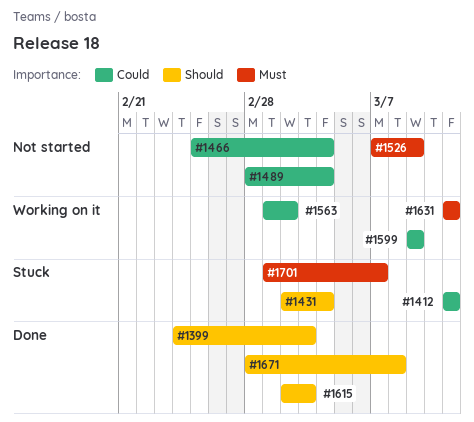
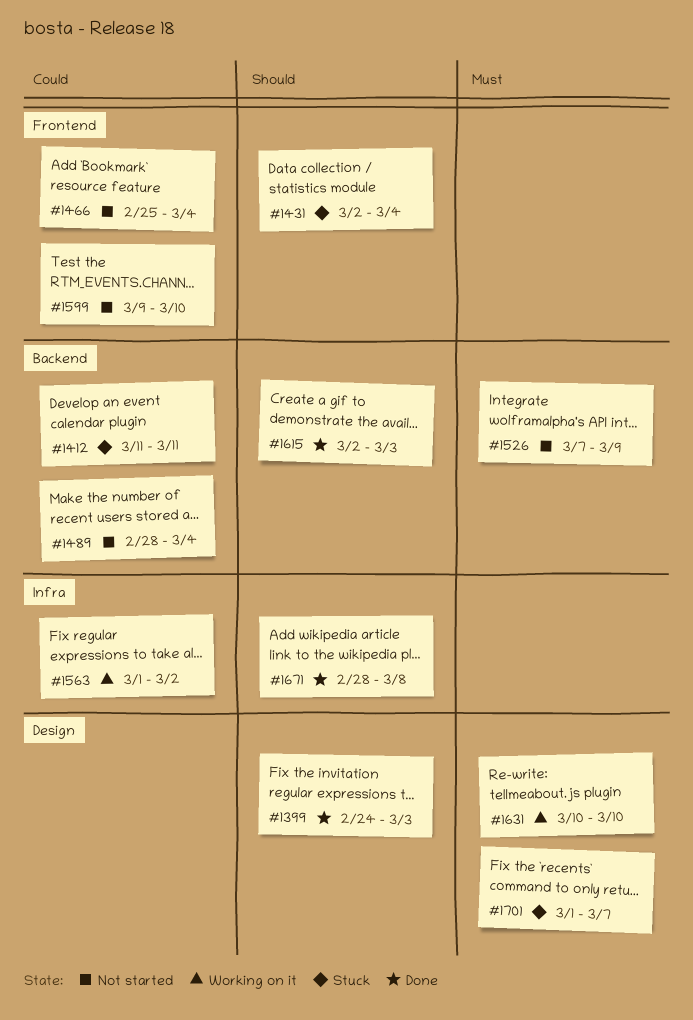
#1599, status: Working on it -> Not started
#1599, due: Mar 9 -> Mar 10
#1631, start: Mar 11 -> Mar 10
#1631, due: Mar 11 -> Mar 10

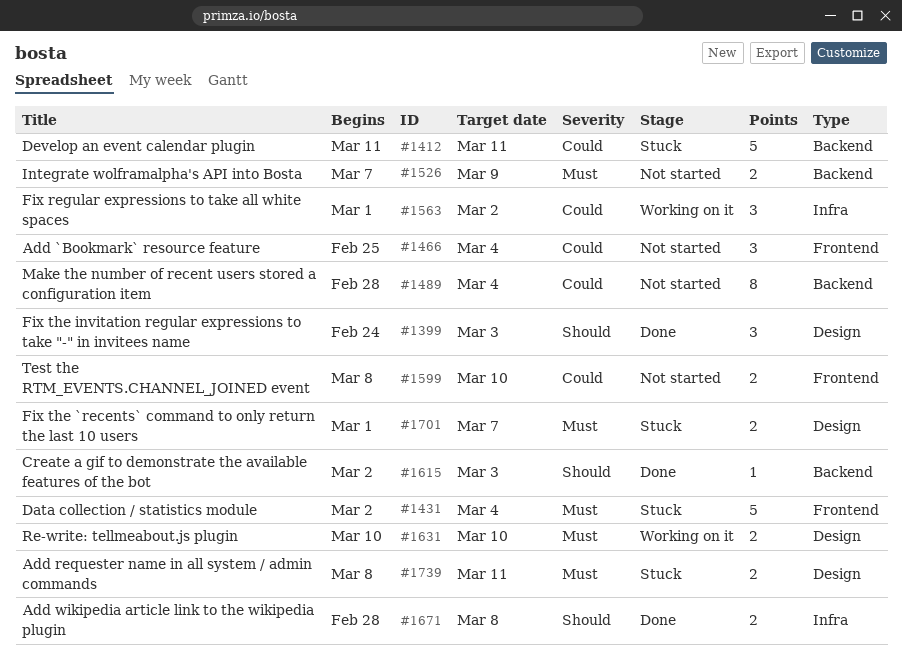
#1431, priority: Should -> Must
#1599, start: Mar 9 -> Mar 8
#1739: none -> present

